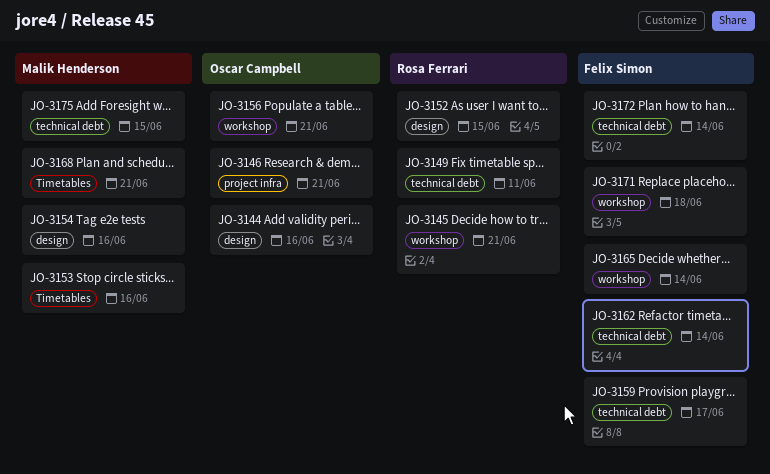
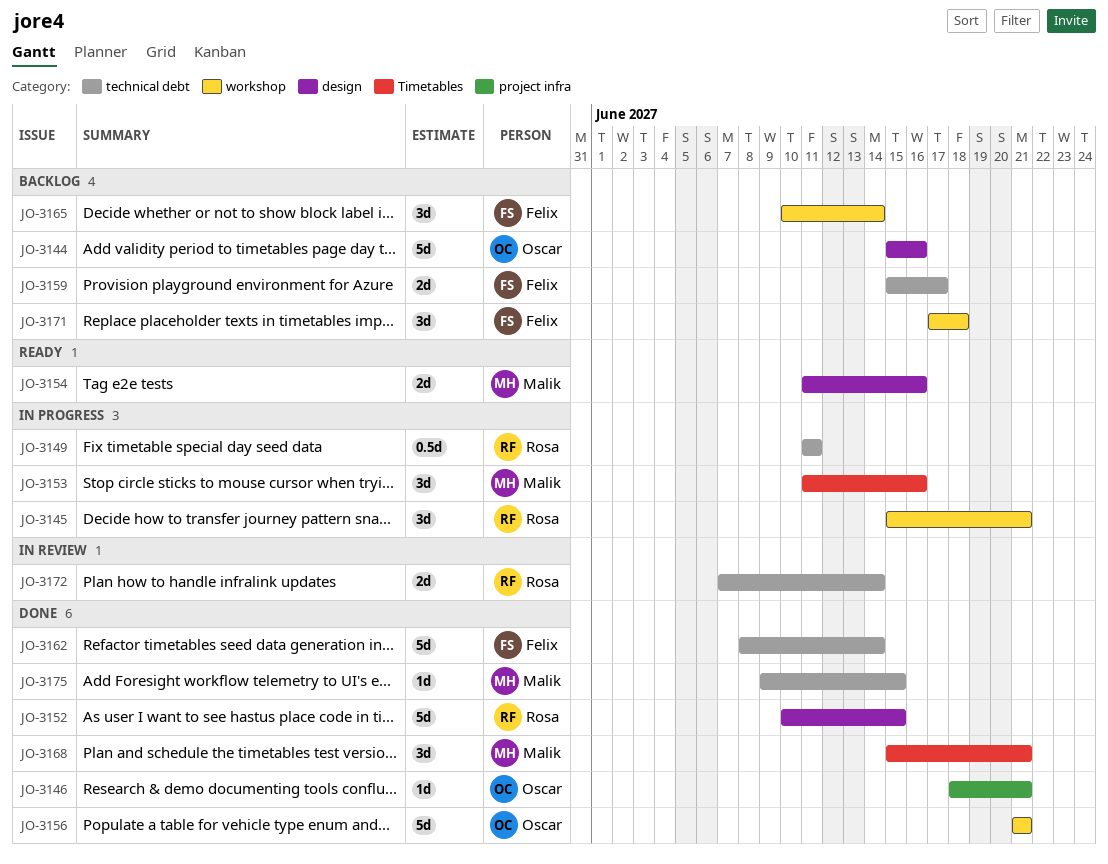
JO-3172, owner: Felix Simon -> Rosa Ferrari

